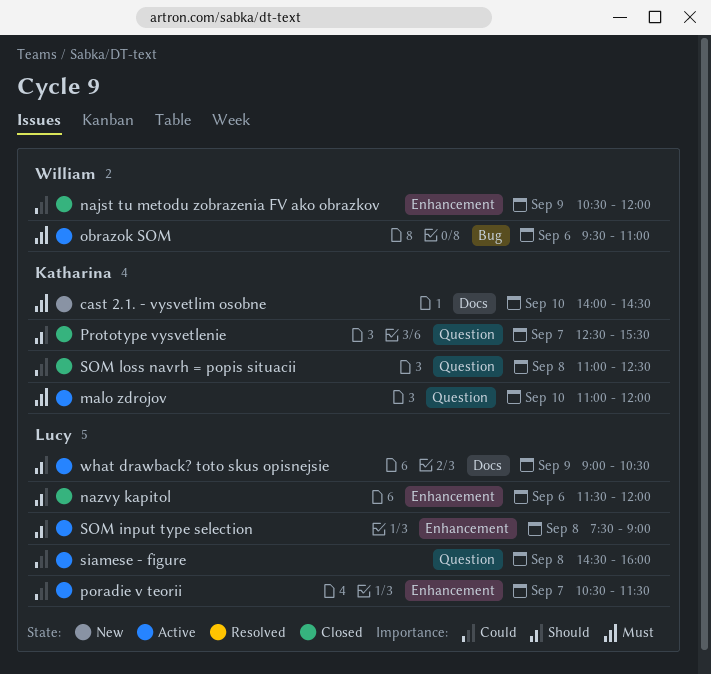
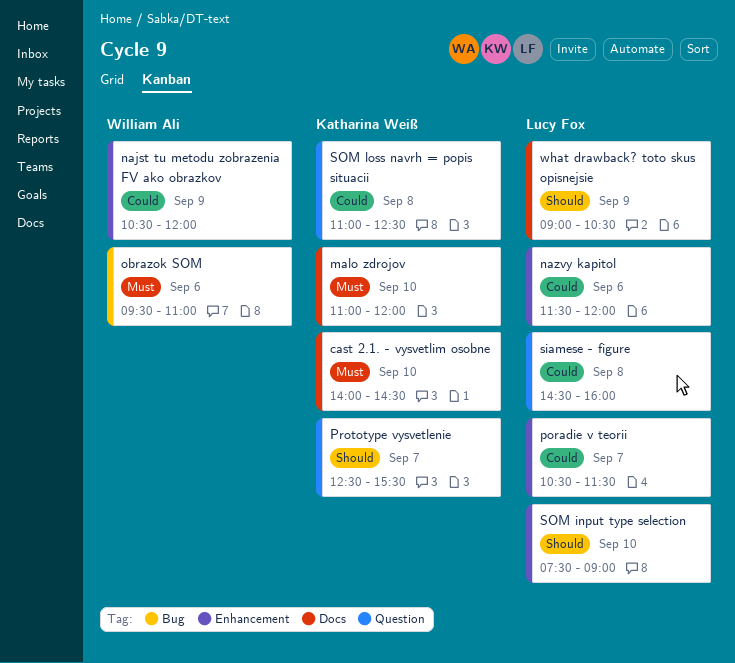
malo zdrojov, label: Question -> Docs
nazvy kapitol, priority: Should -> Could
SOM input type selection, day: Sep 8 -> Sep 10

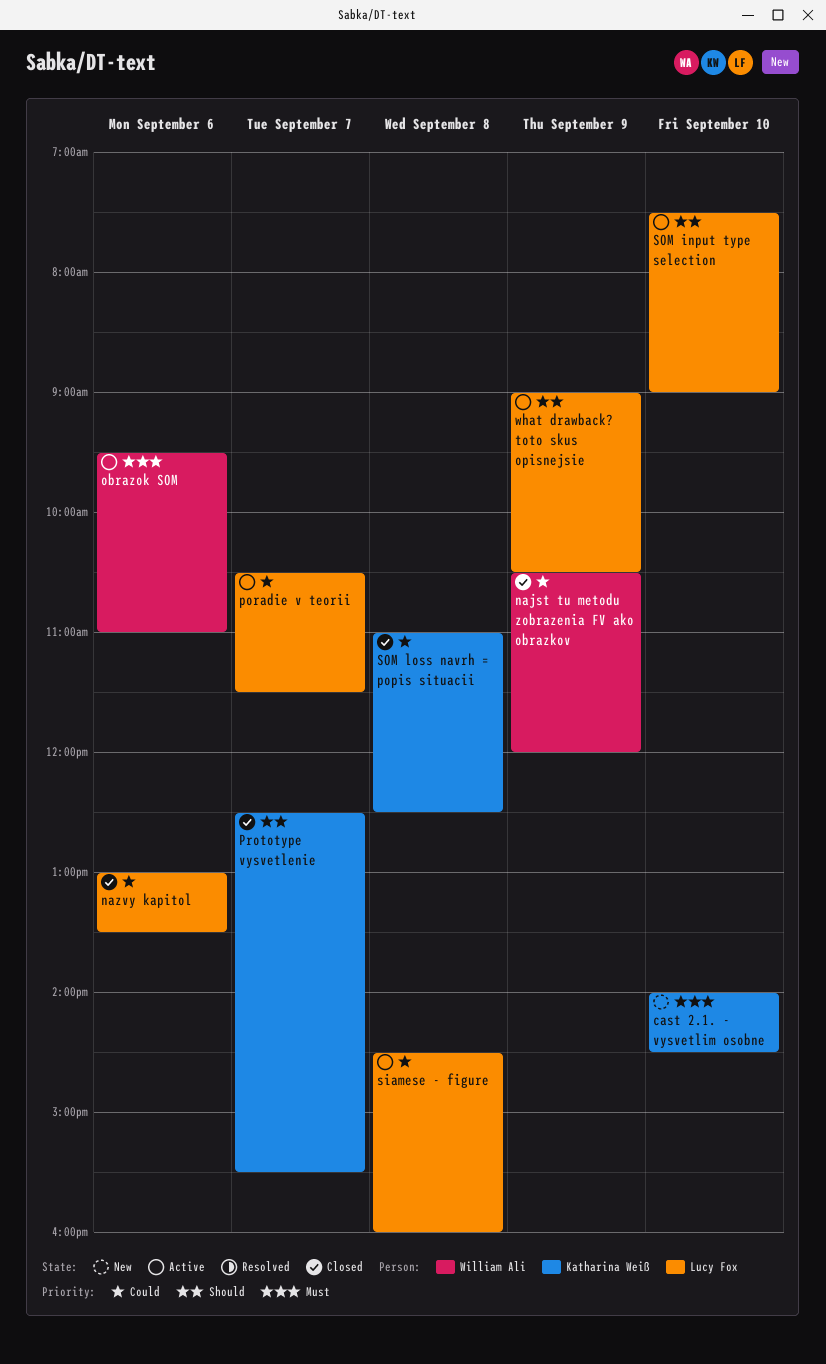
malo zdrojov: present -> none
nazvy kapitol, begins: 11:30 -> 13:00
nazvy kapitol, ends: 12:00 -> 13:30

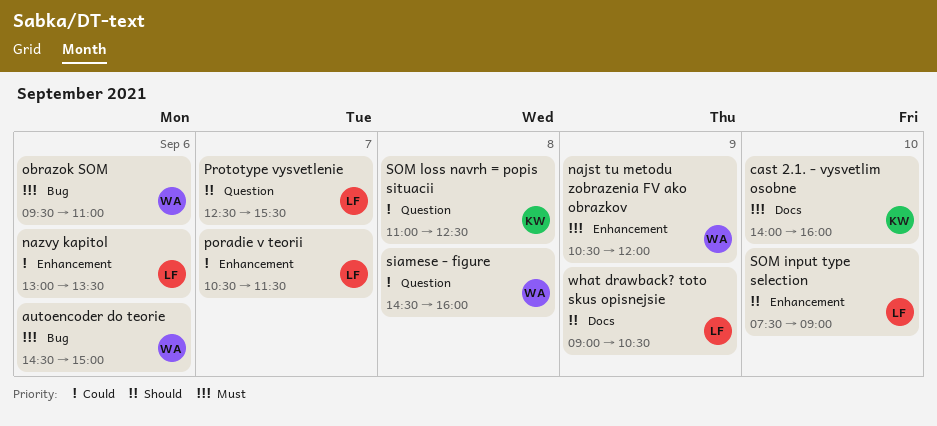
autoencoder do teorie: none -> present
cast 2.1. - vysvetlim osobne, ends: 14:30 -> 16:00
najst tu metodu zobrazenia FV ako obrazkov, priority: Could -> Must
Prototype vysvetlenie, owner: Katharina Weiß -> Lucy Fox
siamese - figure, owner: Lucy Fox -> William Ali

